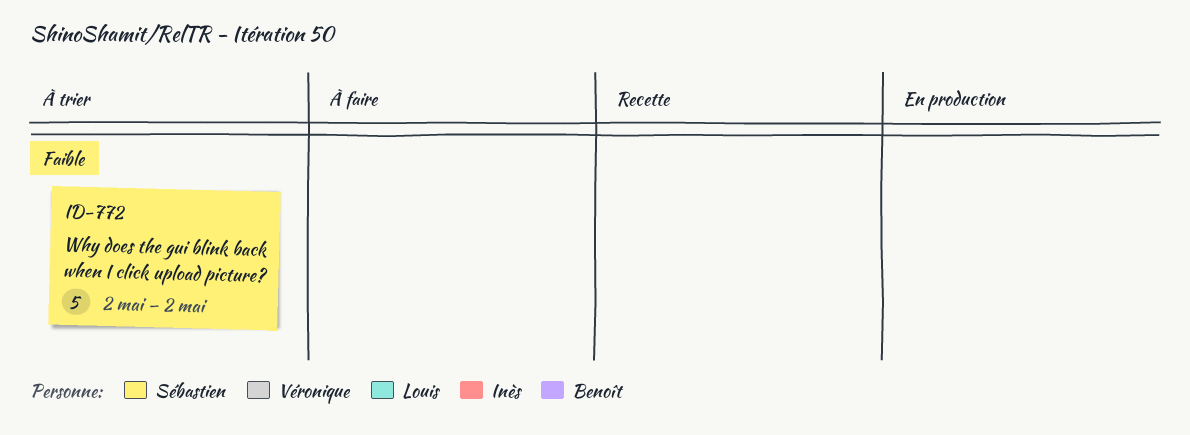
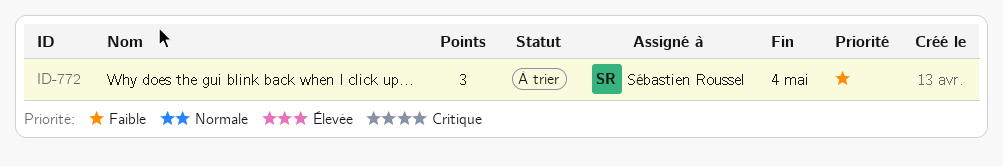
ID-772, estimate: 5 -> 3
ID-772, due: May 2 -> May 4

